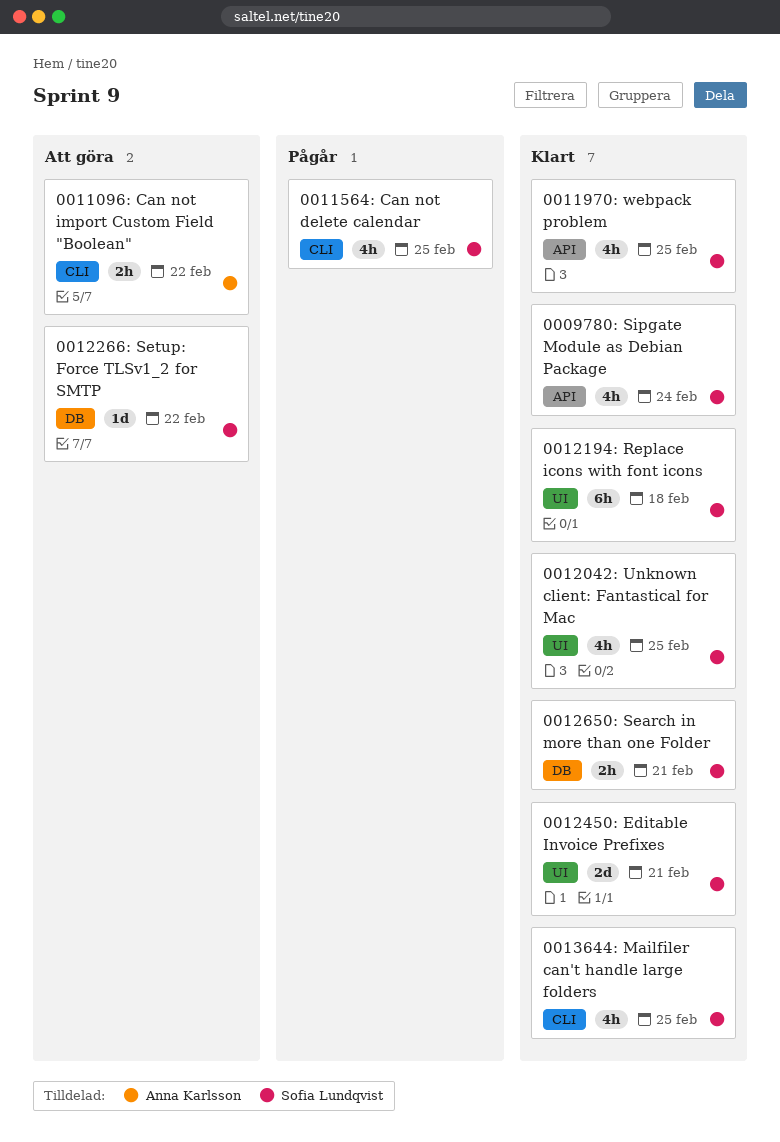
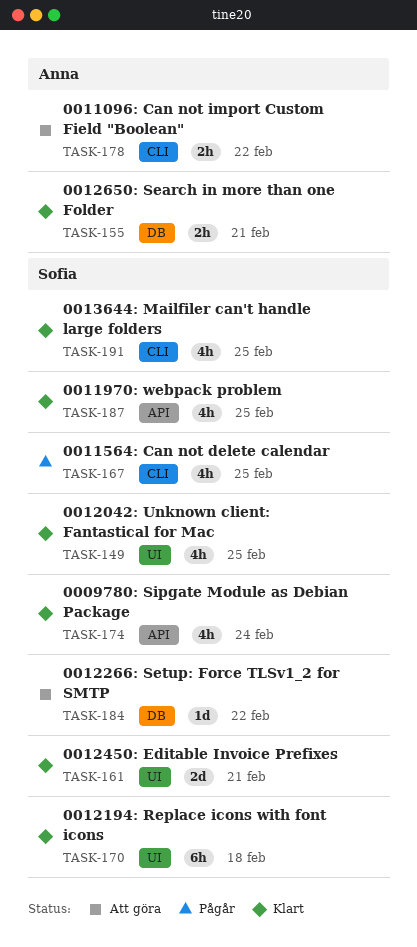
0012650: Search in more than one Folder, owner: Sofia Lundqvist -> Anna Karlsson

